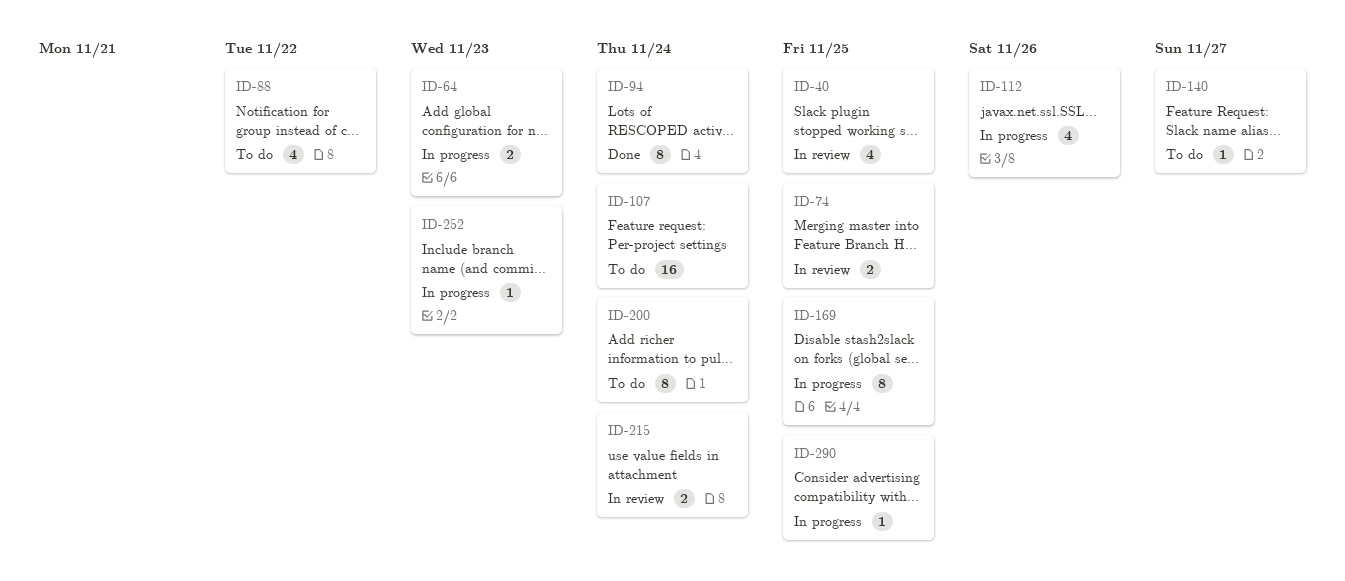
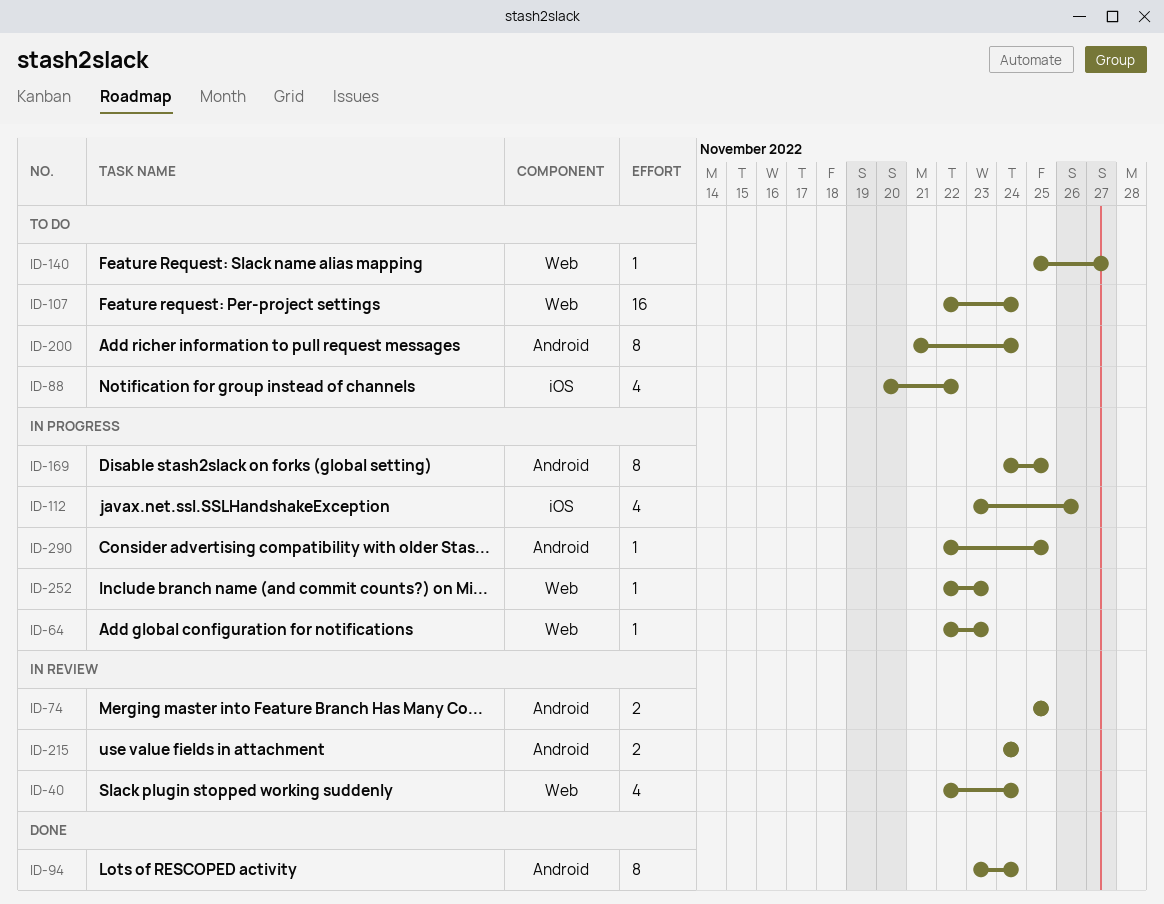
ID-40, due: Nov 25 -> Nov 24
ID-64, estimate: 2 -> 1

